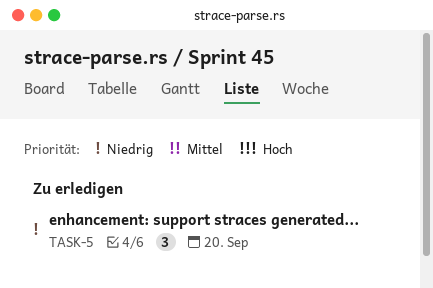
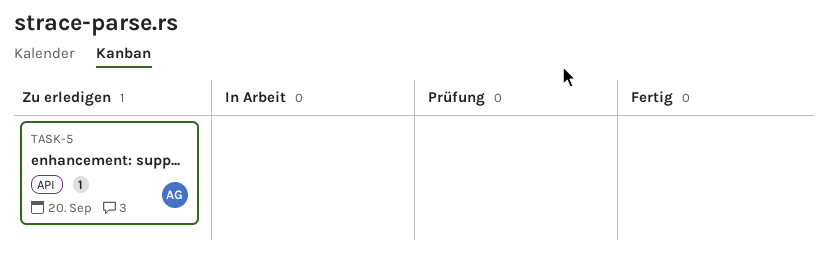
TASK-5, estimate: 3 -> 1

